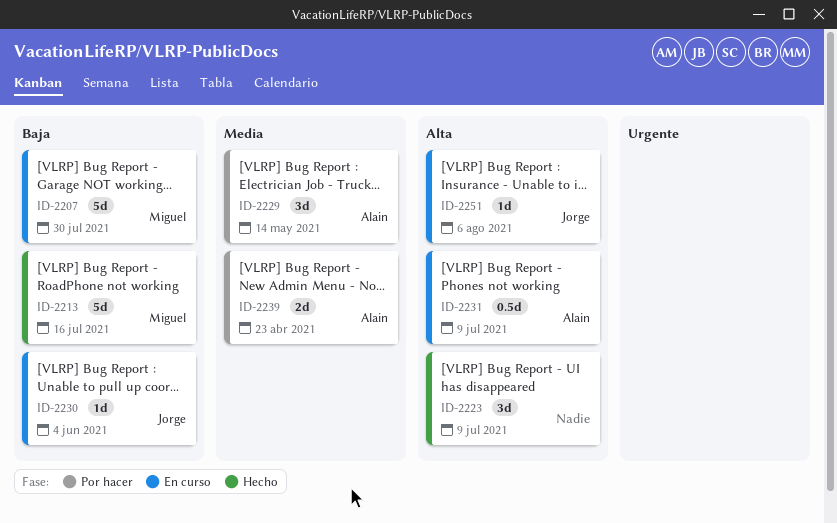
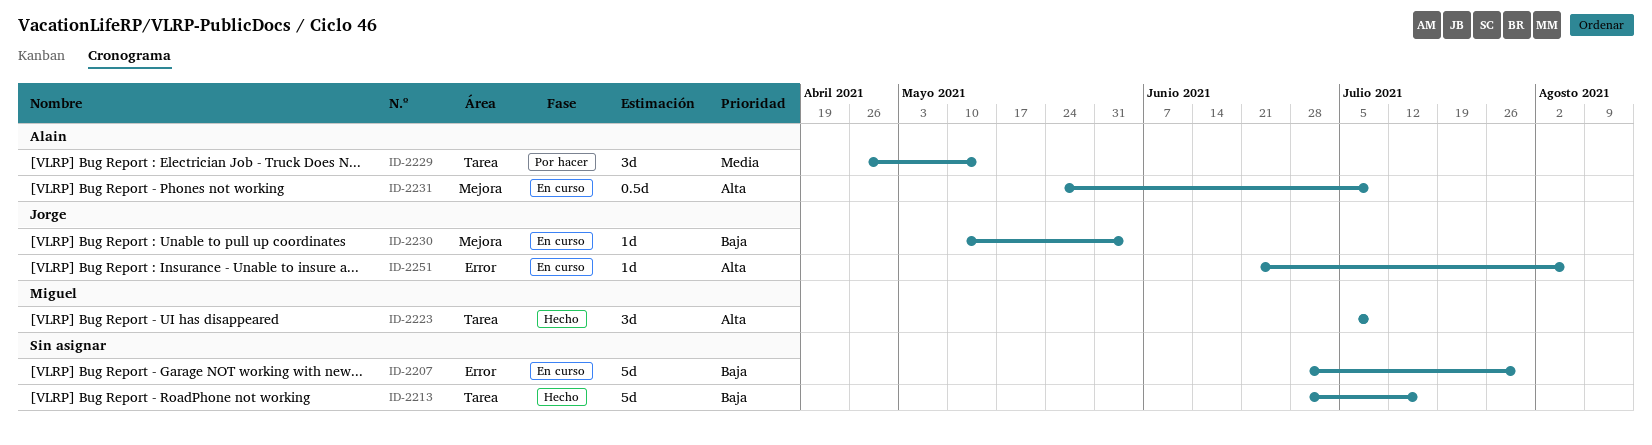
ID-2207, owner: Miguel -> none
ID-2213, owner: Miguel -> none
ID-2223, owner: none -> Miguel
ID-2239: present -> none

